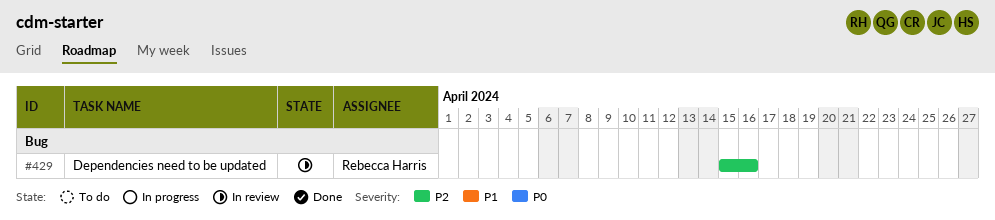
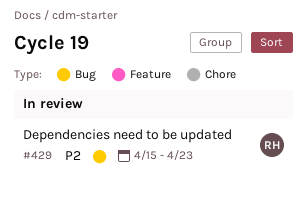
#429, due: Apr 16 -> Apr 23

